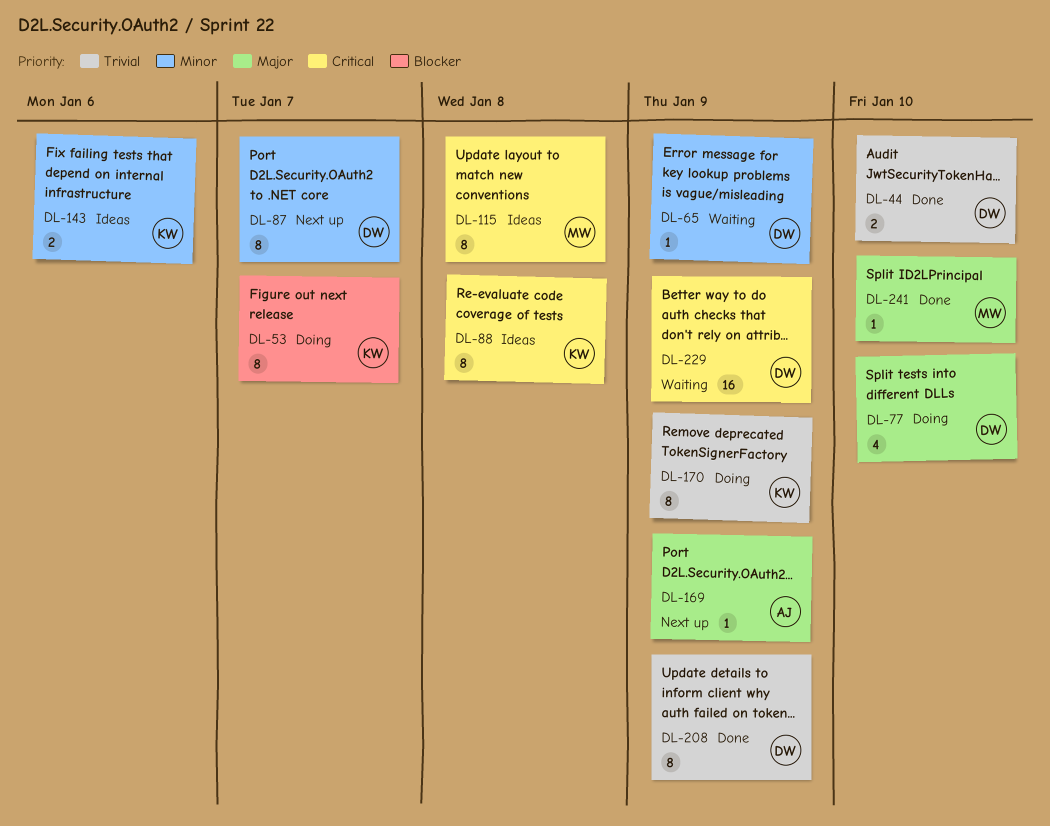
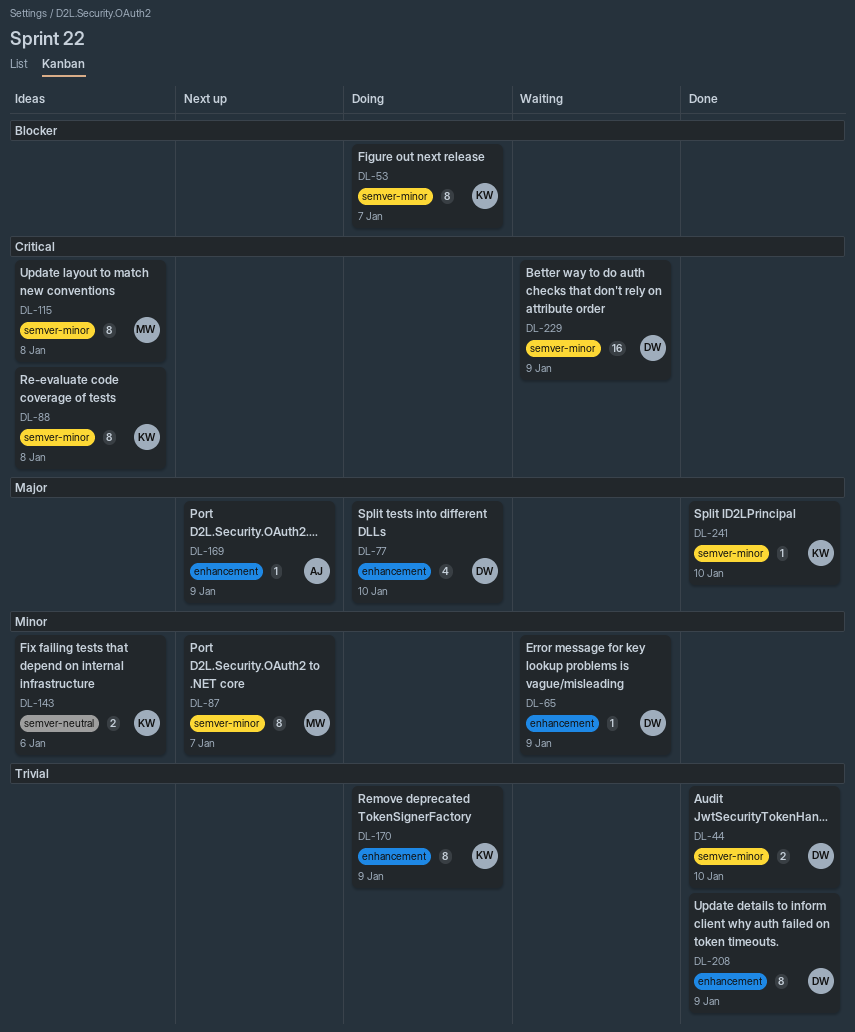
DL-87, owner: DW -> MW
DL-241, owner: MW -> KW

